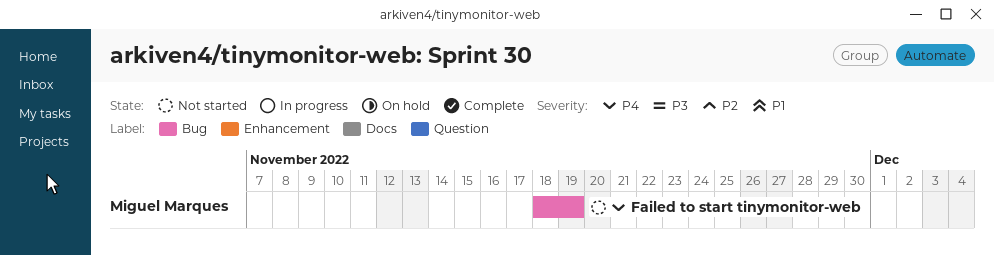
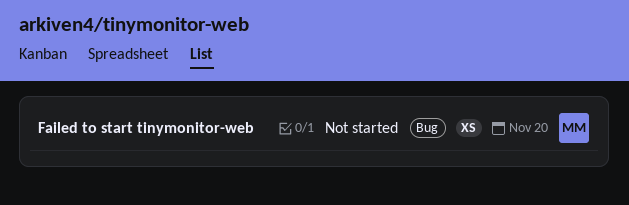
Failed to start tinymonitor-web, due: Nov 19 -> Nov 20

